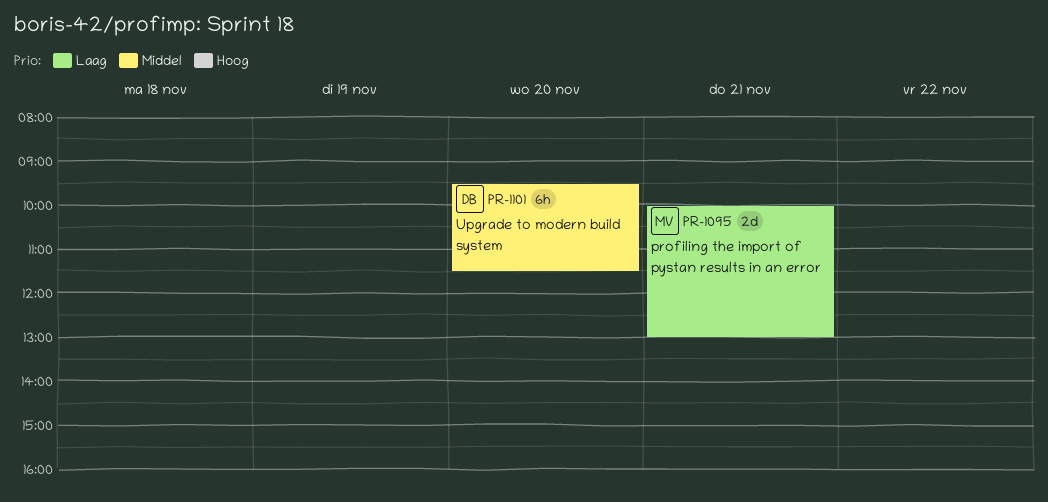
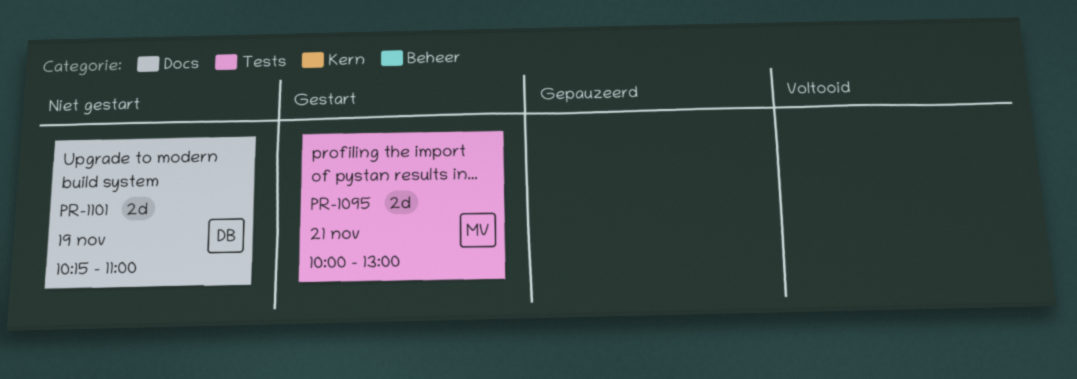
PR-1101, estimate: 6h -> 2d
PR-1101, day: Nov 20 -> Nov 19
PR-1101, begins: 09:30 -> 10:15
PR-1101, ends: 11:30 -> 11:00

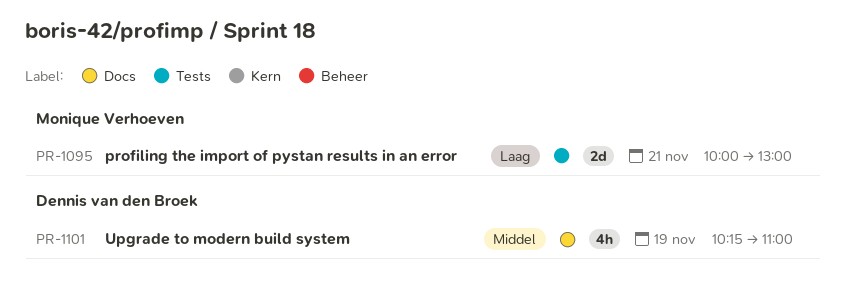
PR-1101, estimate: 2d -> 4h

